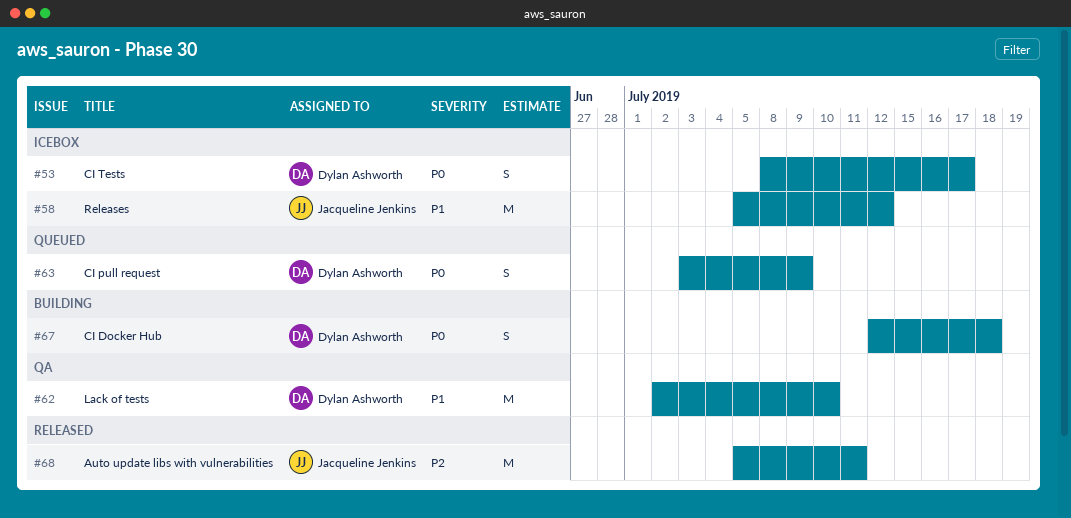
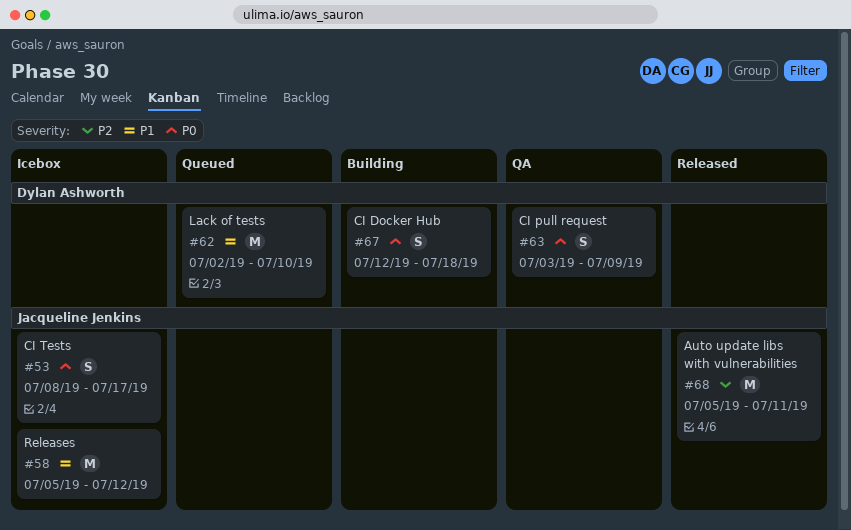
#53, owner: Dylan Ashworth -> Jacqueline Jenkins
#62, status: QA -> Queued
#63, status: Queued -> QA

